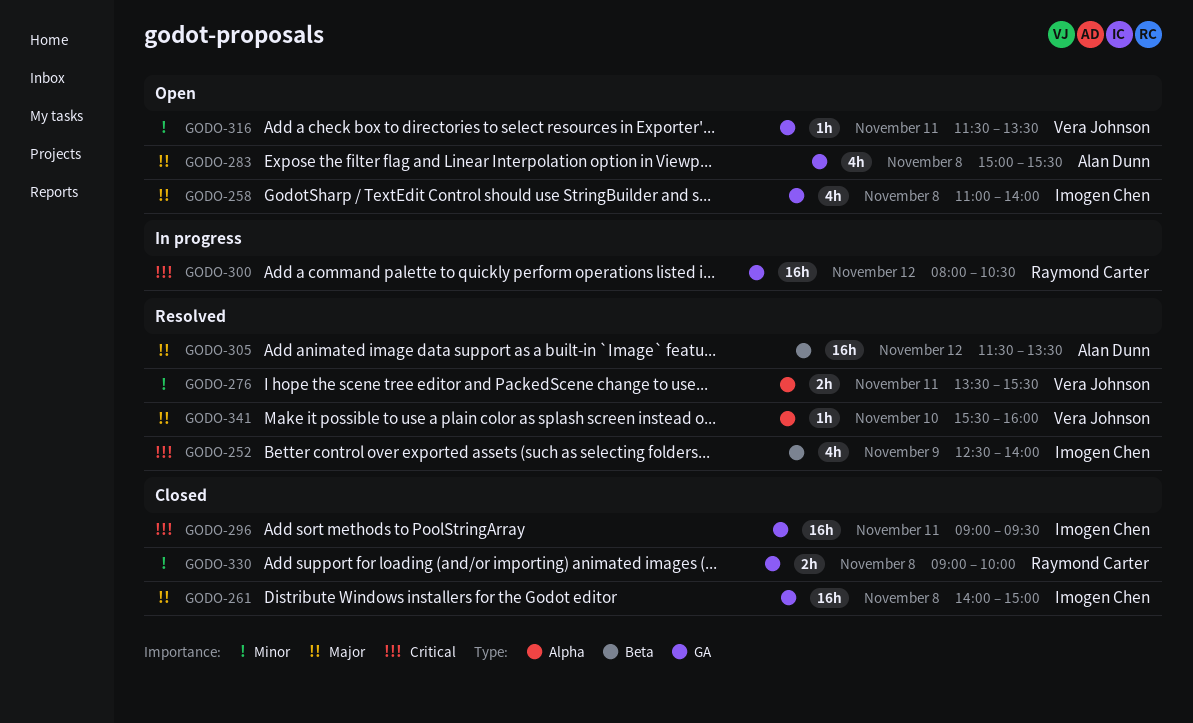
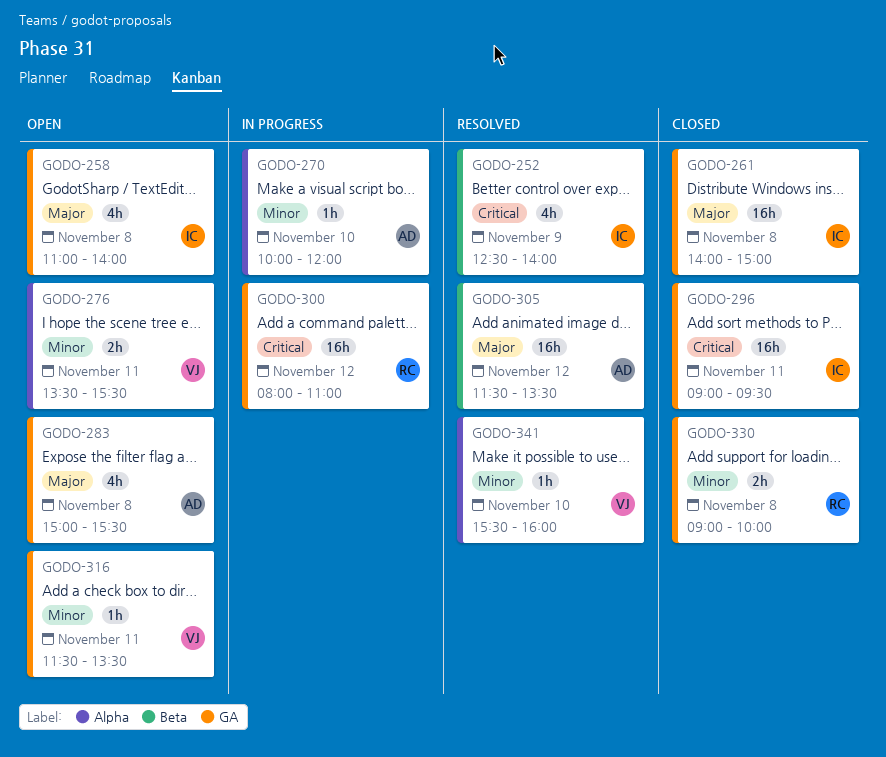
GODO-270: none -> present
GODO-276, status: Resolved -> Open
GODO-300, ends: 10:30 -> 11:00
GODO-341, priority: Major -> Minor

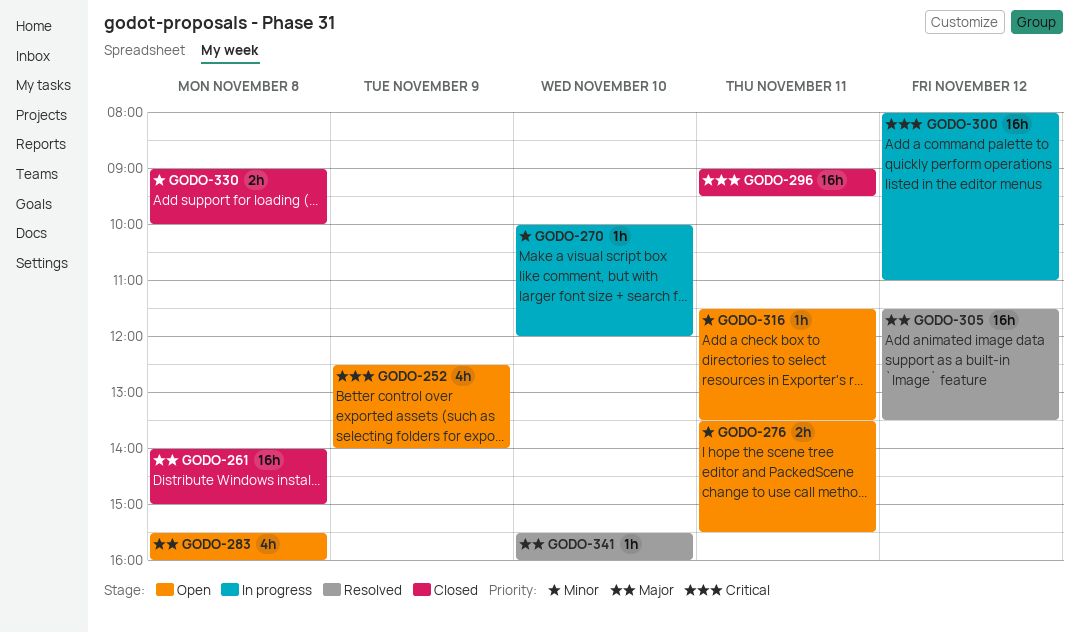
GODO-252, status: Resolved -> Open
GODO-258: present -> none
GODO-283, begins: 15:00 -> 15:30
GODO-283, ends: 15:30 -> 16:00
GODO-341, priority: Minor -> Major

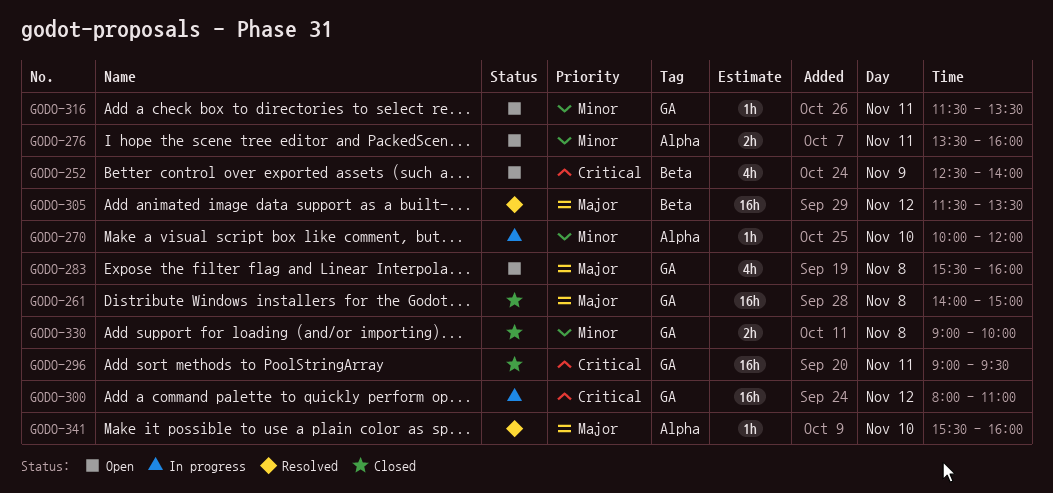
GODO-276, ends: 15:30 -> 16:00

